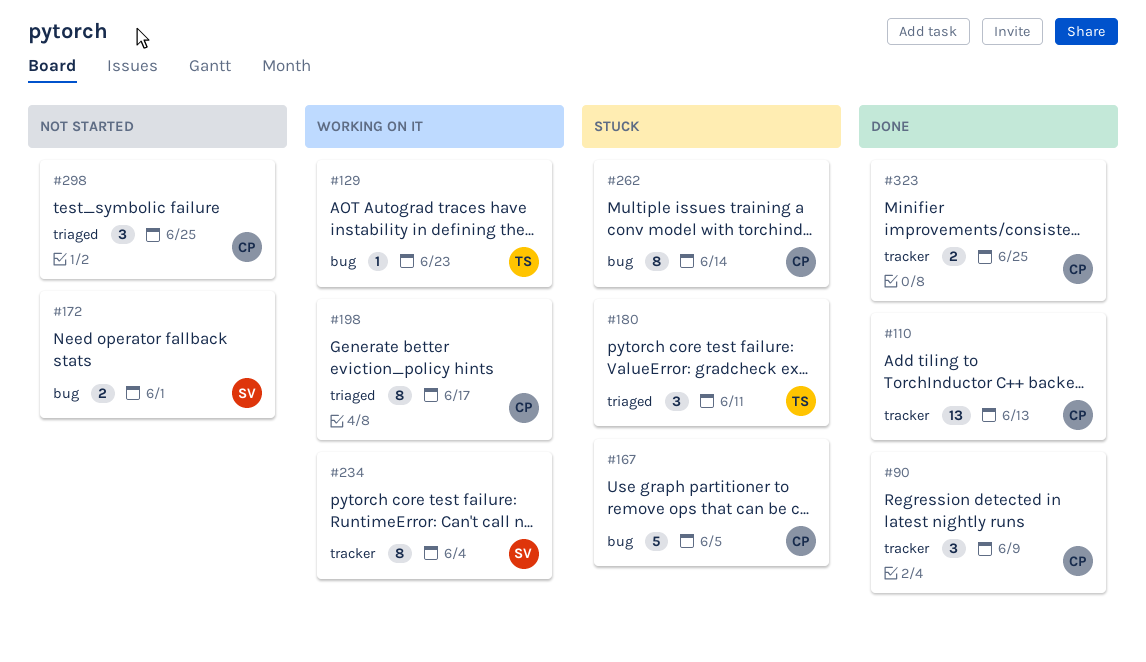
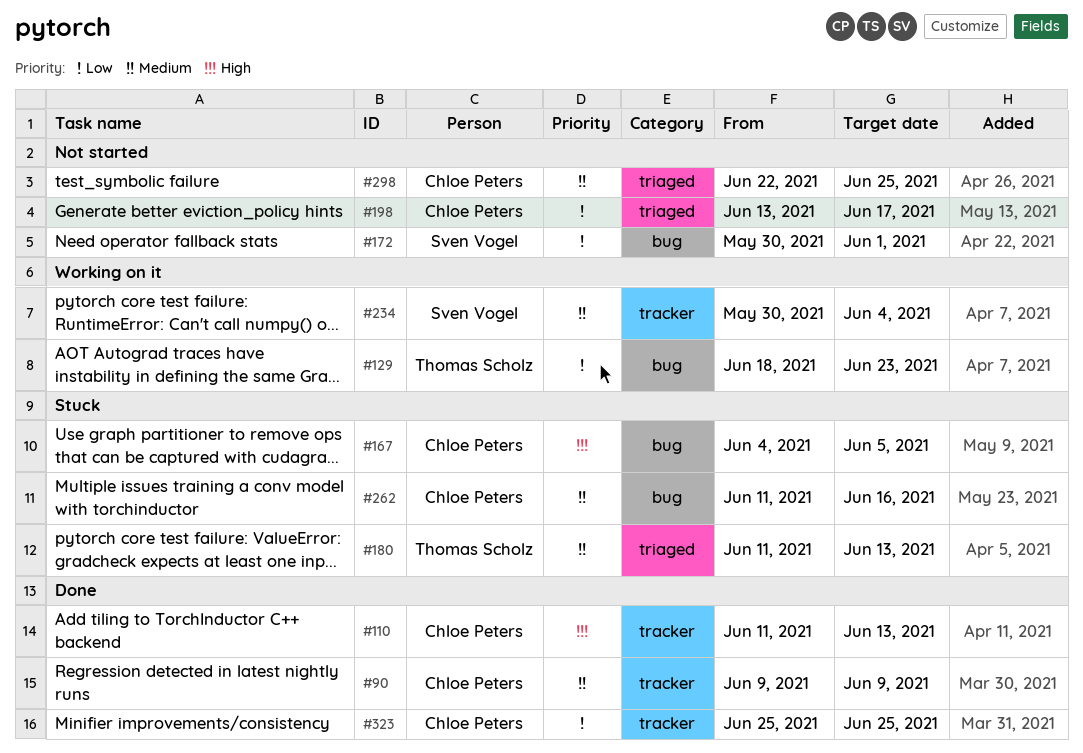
#180, due: Jun 11 -> Jun 13
#198, status: Working on it -> Not started
#262, due: Jun 14 -> Jun 16

